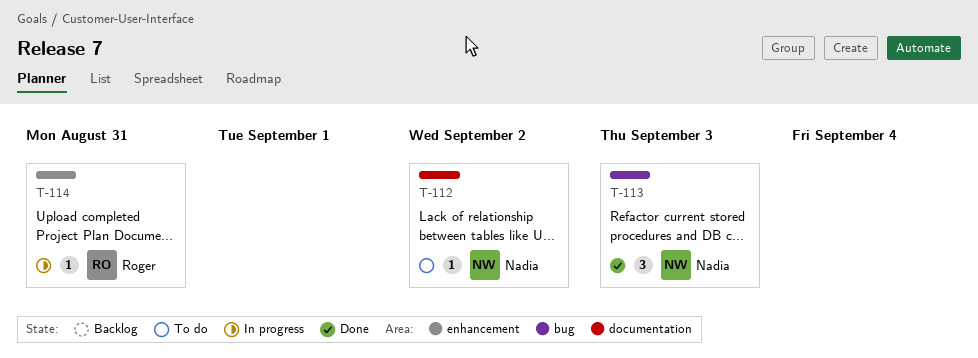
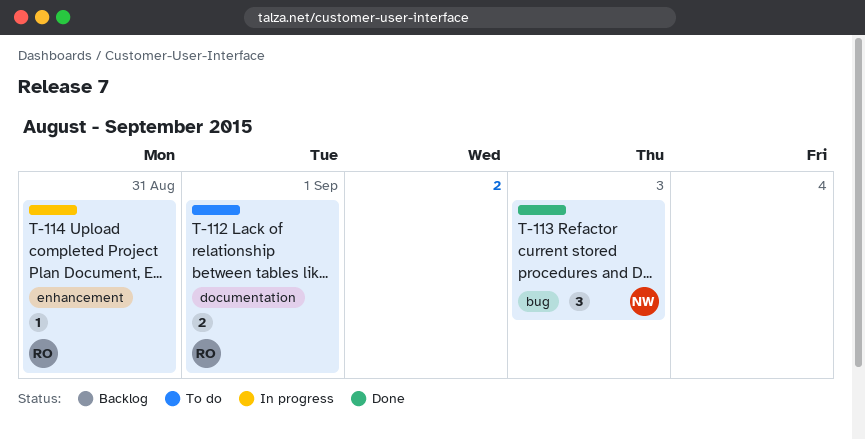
T-112, owner: Nadia -> Roger
T-112, estimate: 1 -> 2
T-112, due: Sep 2 -> Sep 1

